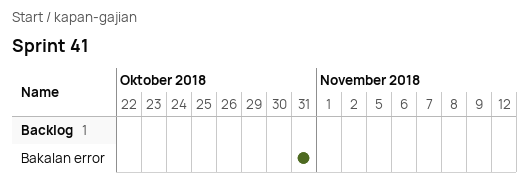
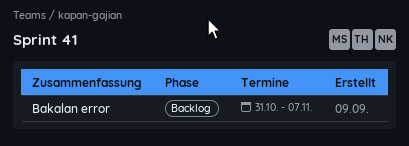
Bakalan error, due: Oct 31 -> Nov 7

